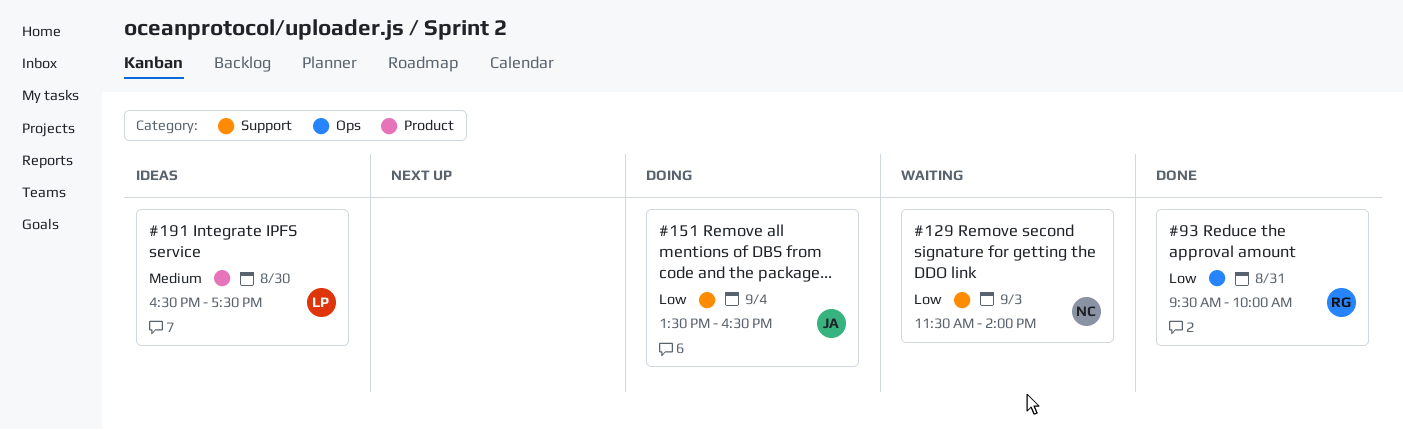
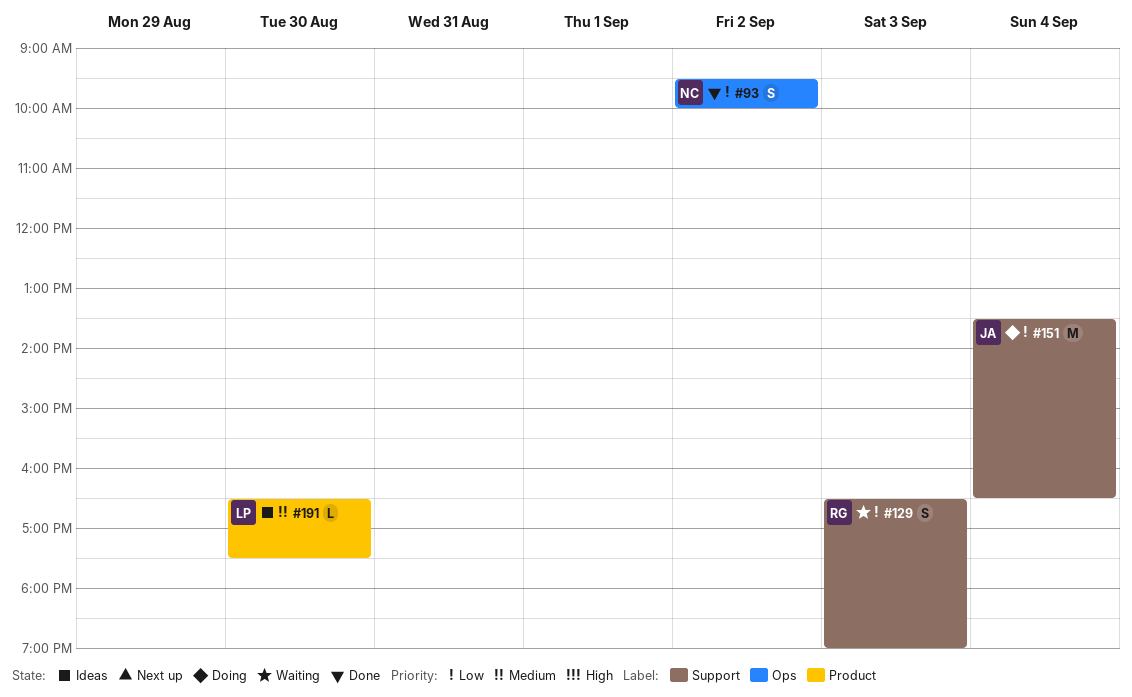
#93, owner: RG -> NC
#93, day: Aug 31 -> Sep 2
#129, owner: NC -> RG
#129, begins: 11:30 -> 16:30
#129, ends: 14:00 -> 19:00

